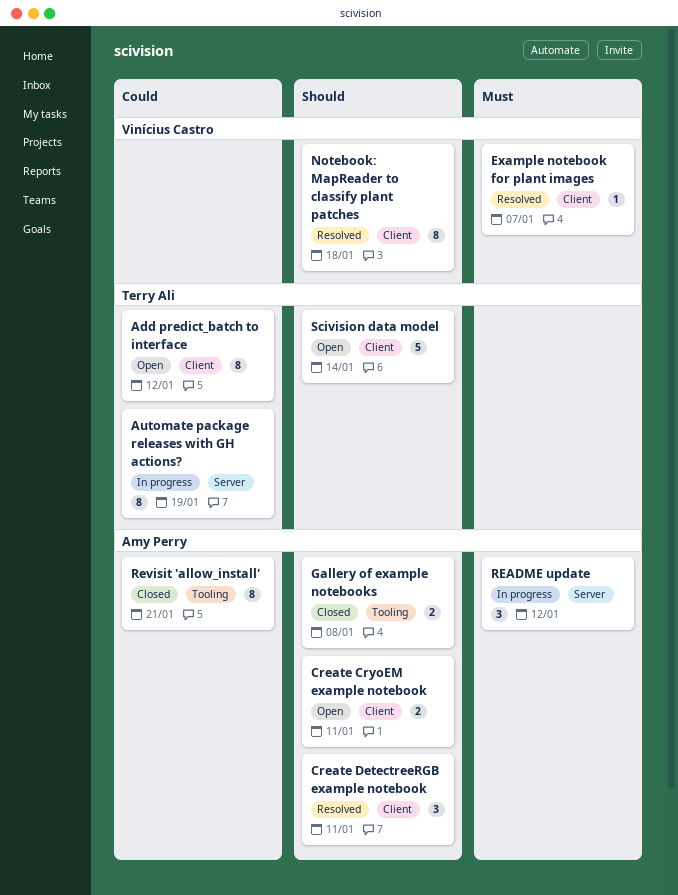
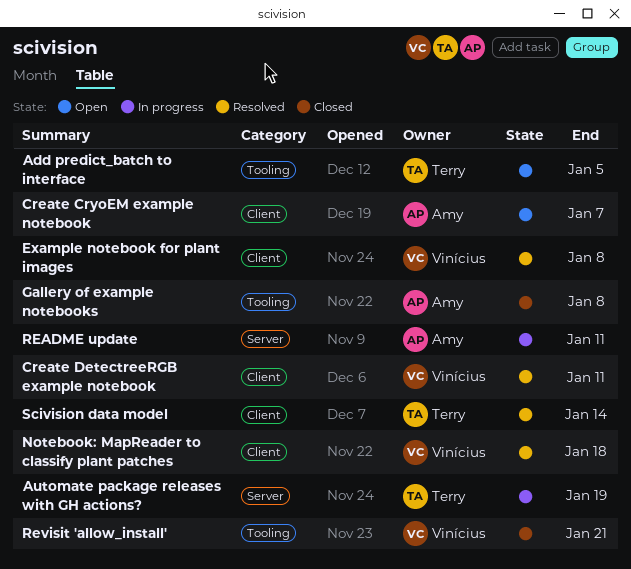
Add predict_batch to interface, label: Client -> Tooling
Add predict_batch to interface, due: Jan 12 -> Jan 5
Create CryoEM example notebook, due: Jan 11 -> Jan 7
Create DetectreeRGB example notebook, owner: Amy Perry -> Vinícius Castro
Example notebook for plant images, due: Jan 7 -> Jan 8
README update, due: Jan 12 -> Jan 11
Revisit 'allow_install', owner: Amy Perry -> Vinícius Castro
Scivision data model, status: Open -> Resolved

